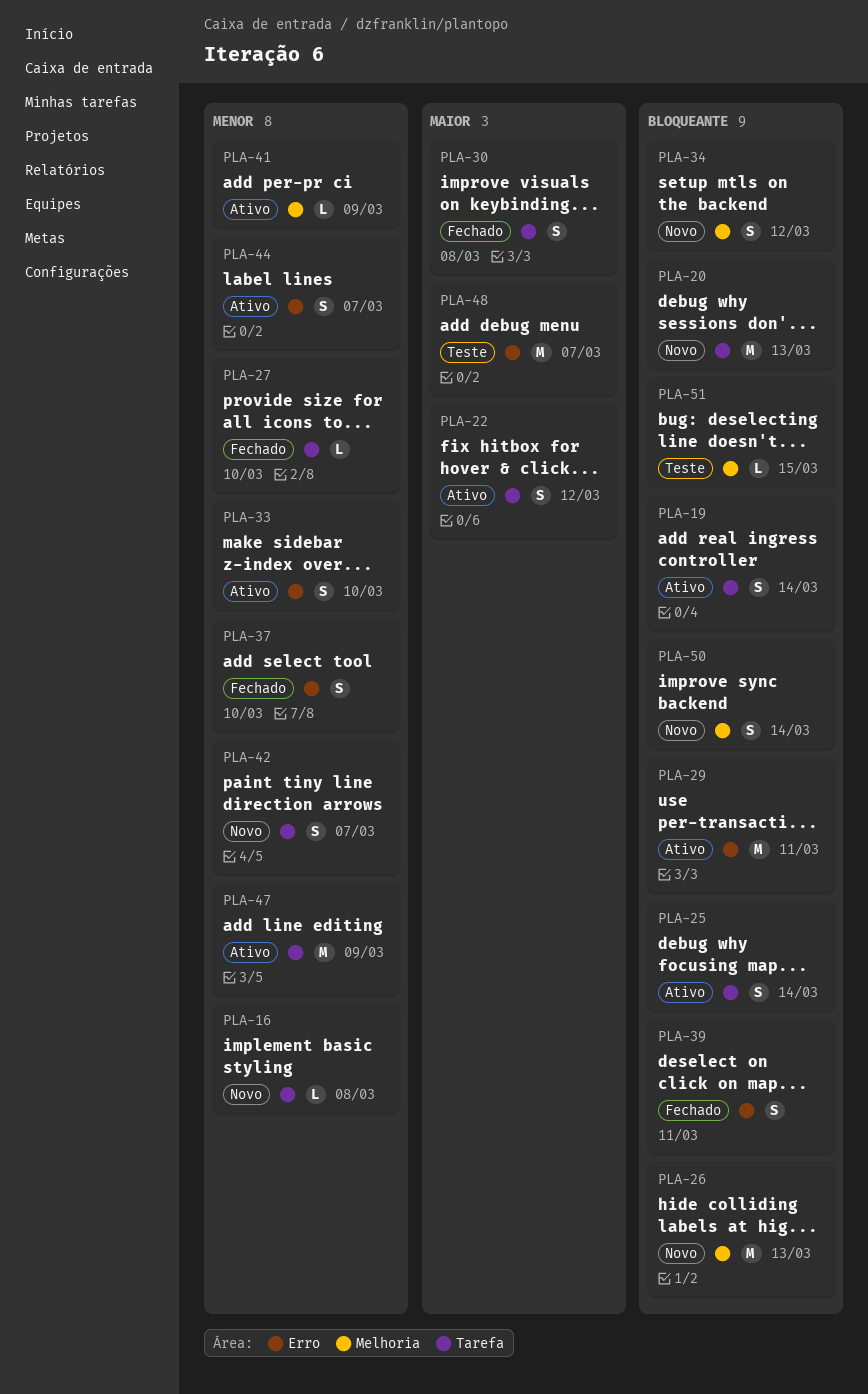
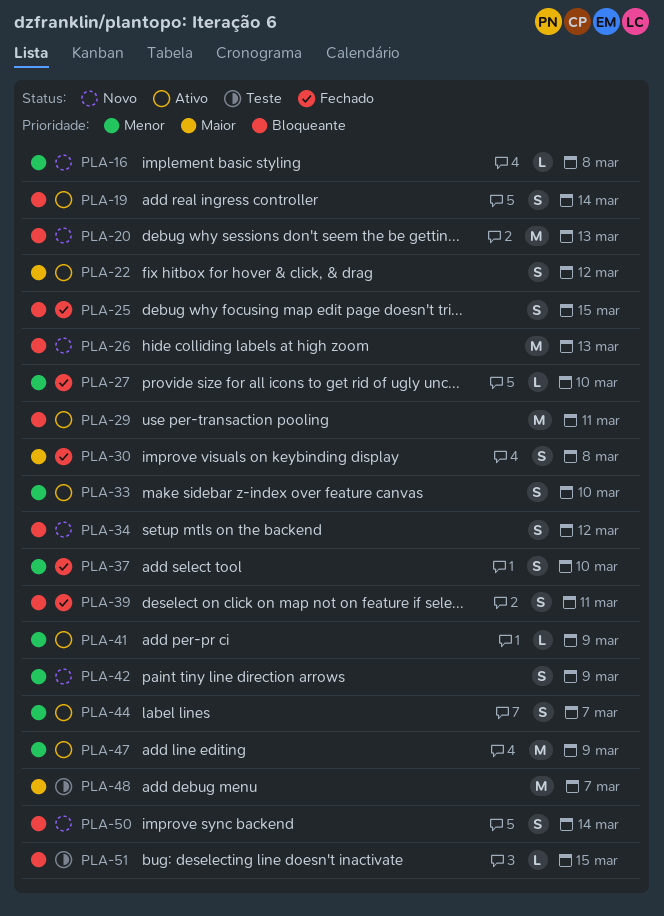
PLA-25, status: Ativo -> Fechado
PLA-25, due: Mar 14 -> Mar 15
PLA-42, due: Mar 7 -> Mar 9

